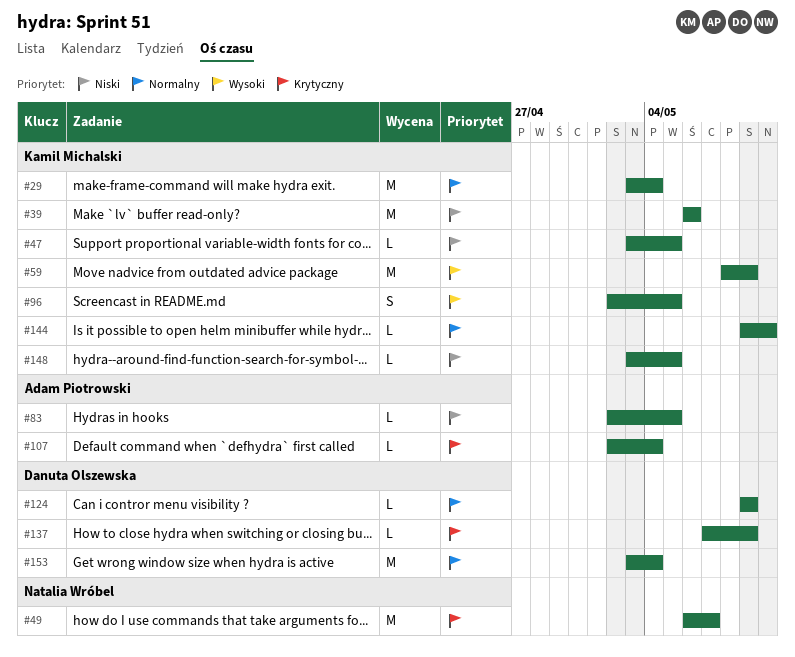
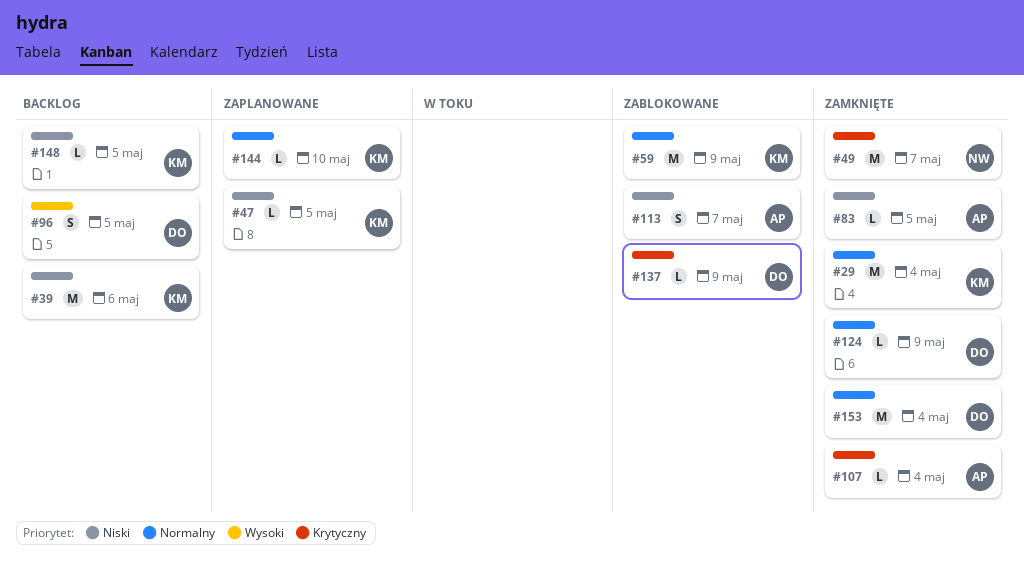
#59, priority: Wysoki -> Normalny
#96, owner: Kamil Michalski -> Danuta Olszewska
#113: none -> present

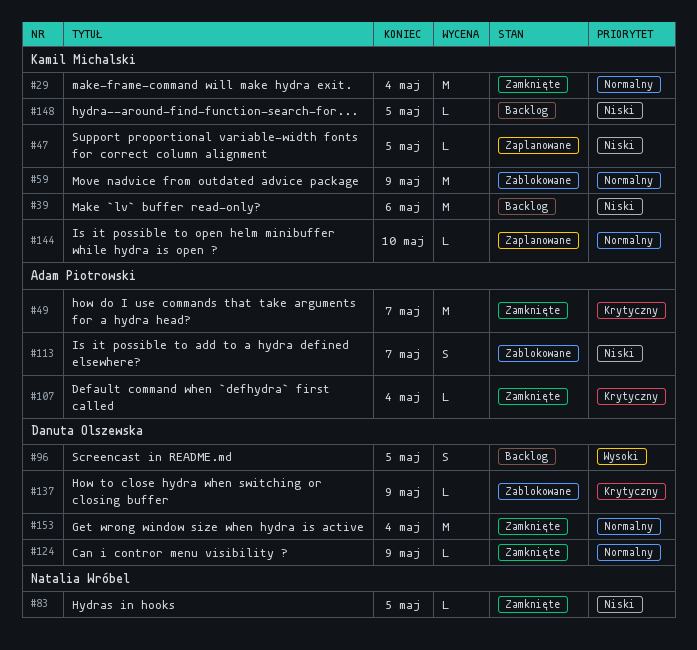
#49, owner: Natalia Wróbel -> Adam Piotrowski
#83, owner: Adam Piotrowski -> Natalia Wróbel

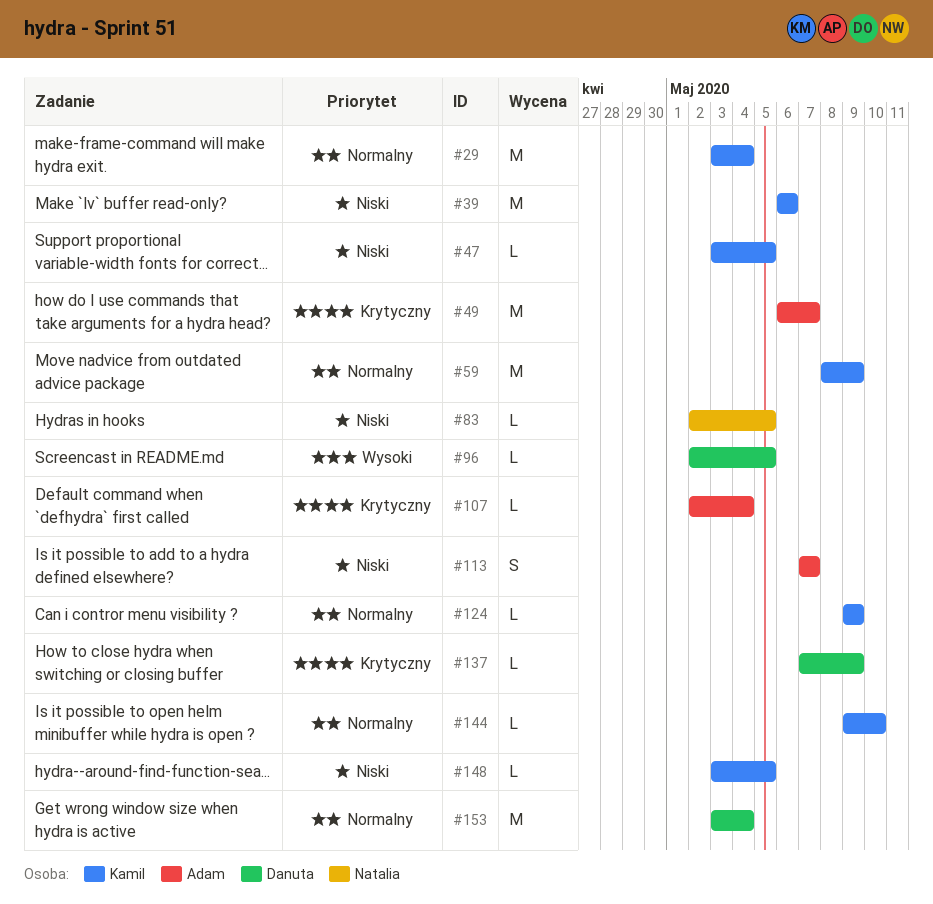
#96, estimate: S -> L
#124, owner: Danuta Olszewska -> Kamil Michalski

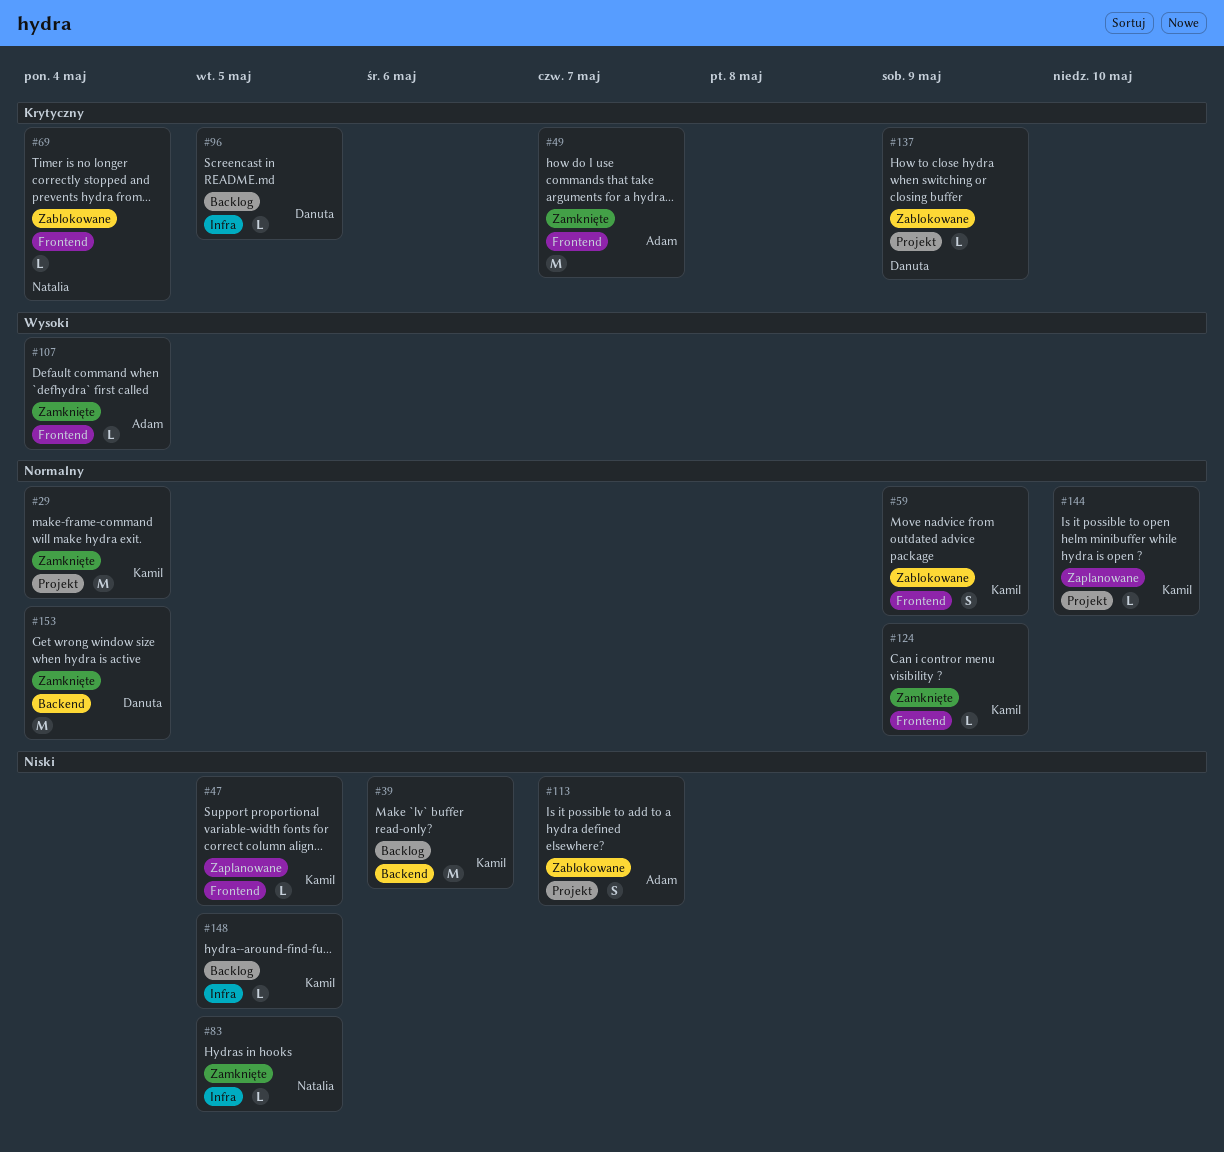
#59, estimate: M -> S
#69: none -> present
#96, priority: Wysoki -> Krytyczny
#107, priority: Krytyczny -> Wysoki

